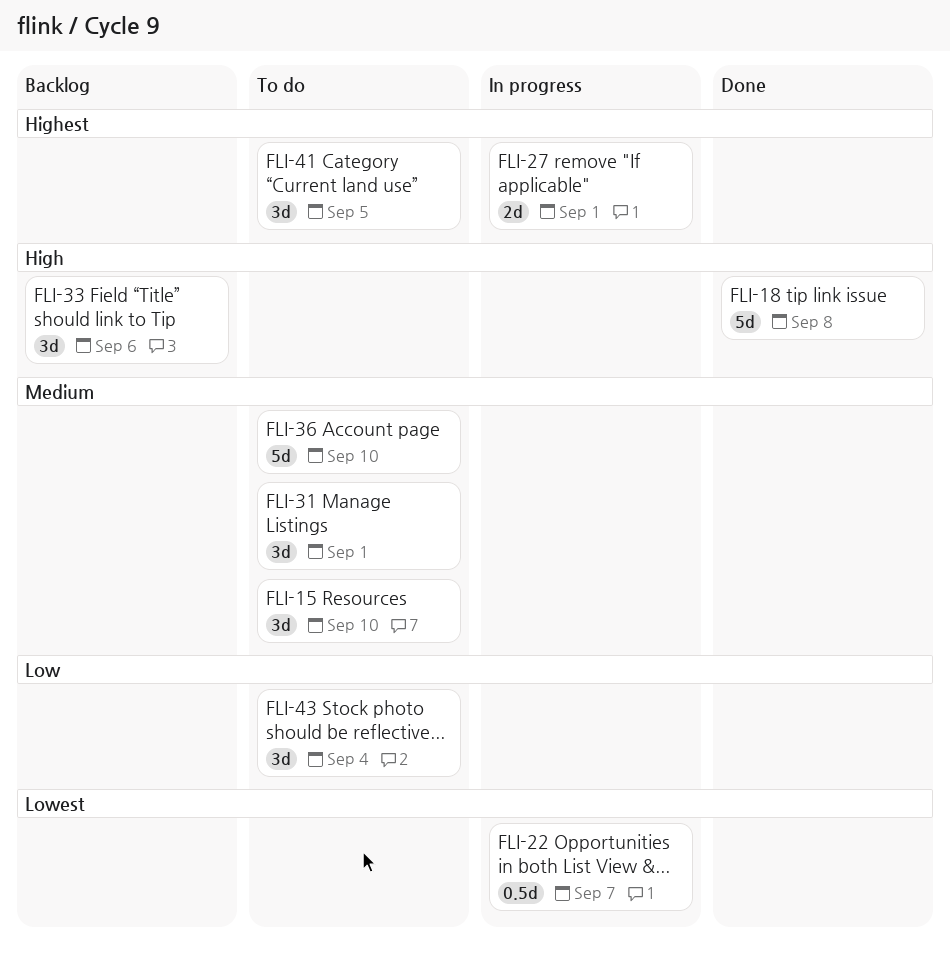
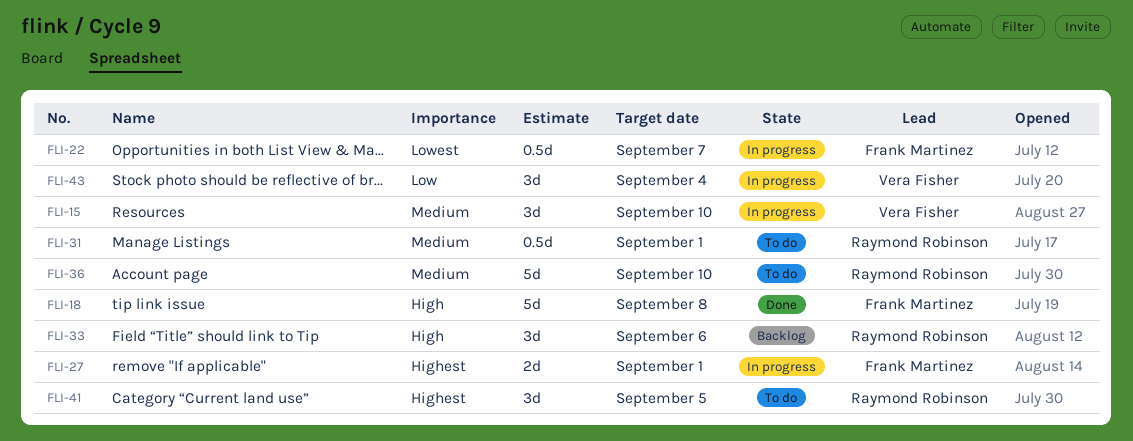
FLI-15, status: To do -> In progress
FLI-31, estimate: 3d -> 0.5d
FLI-43, status: To do -> In progress

